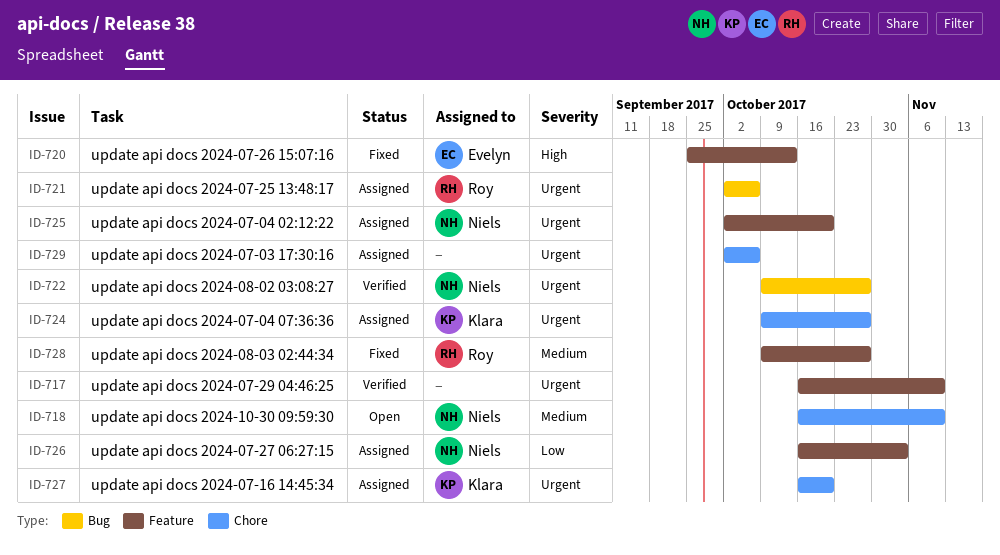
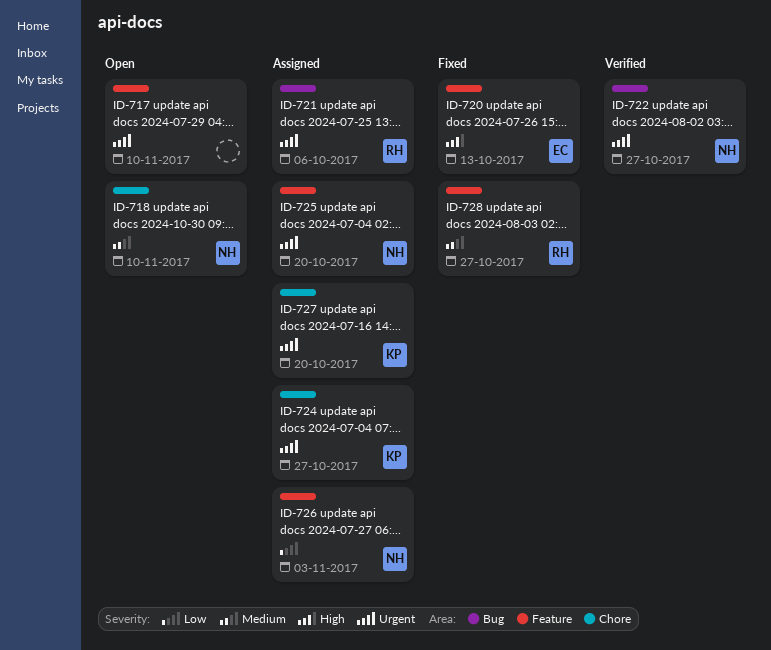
ID-717, status: Verified -> Open
ID-729: present -> none

